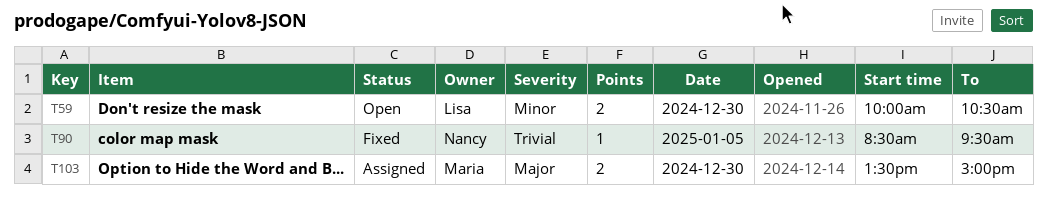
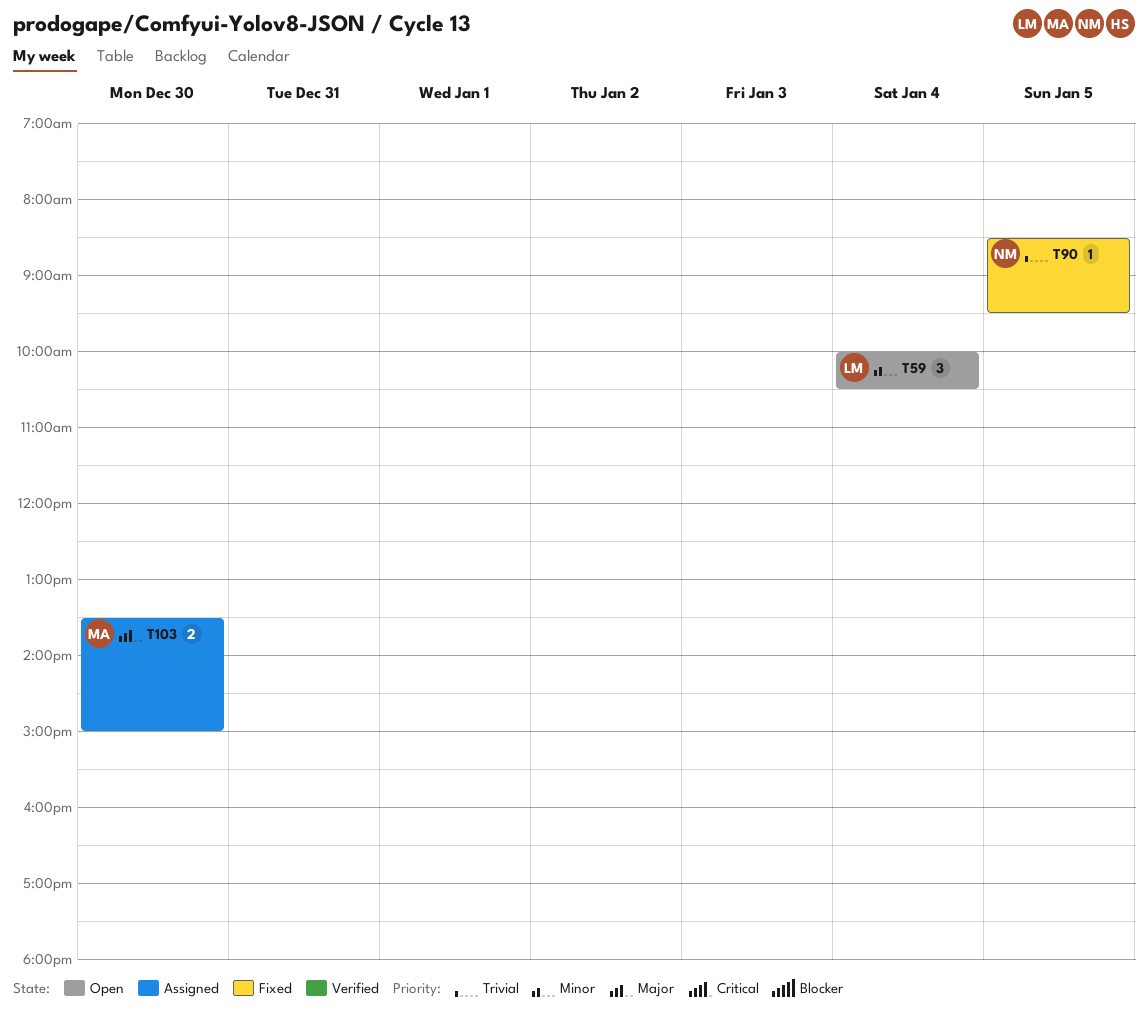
T59, estimate: 2 -> 3
T59, day: Dec 30 -> Jan 4

